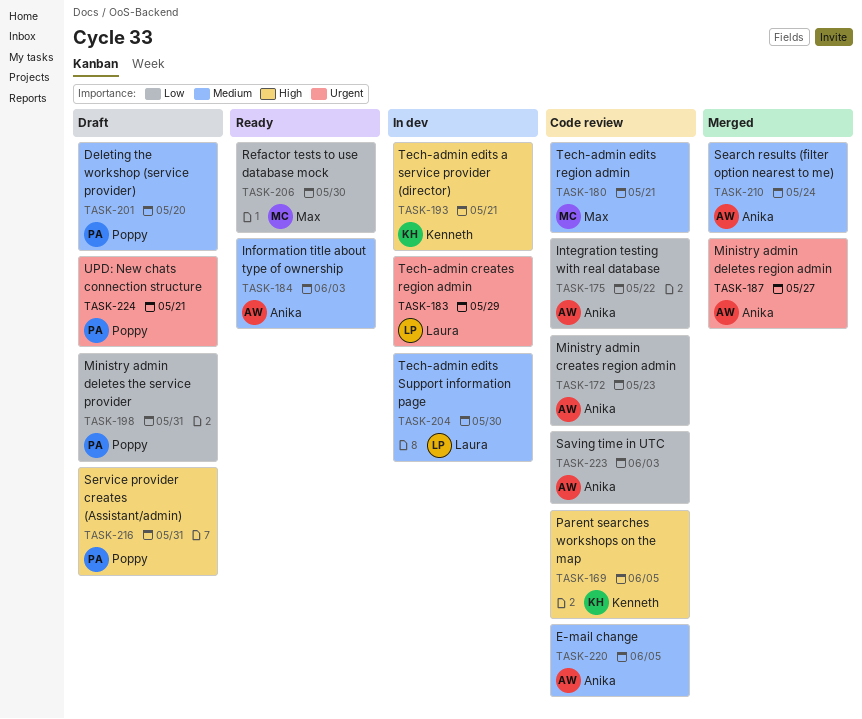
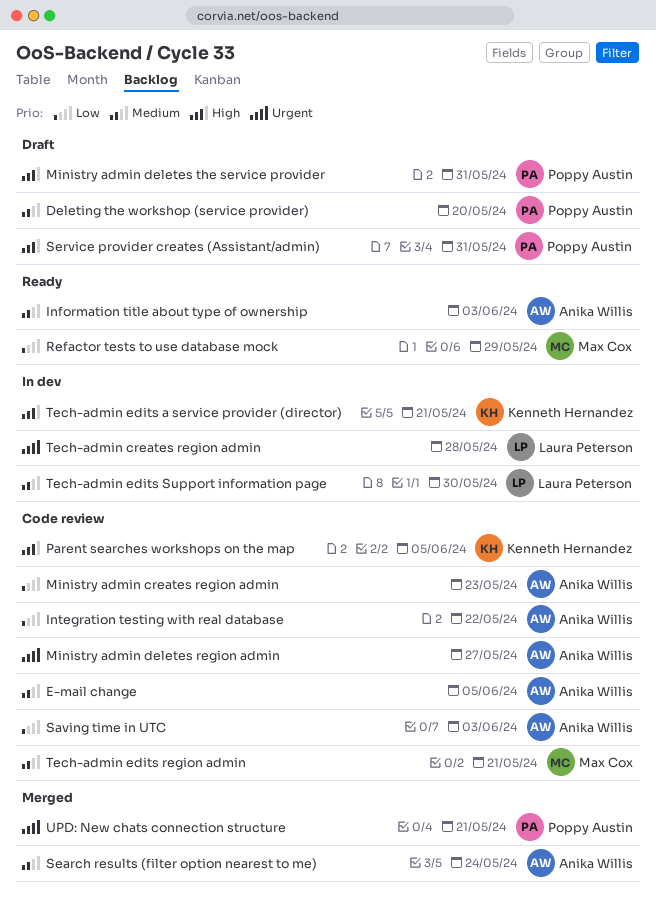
Ministry admin deletes region admin, status: Merged -> Code review
Ministry admin deletes the service provider, priority: Low -> High
Refactor tests to use database mock, due: May 30 -> May 29
Tech-admin creates region admin, due: May 29 -> May 28
UPD: New chats connection structure, status: Draft -> Merged

